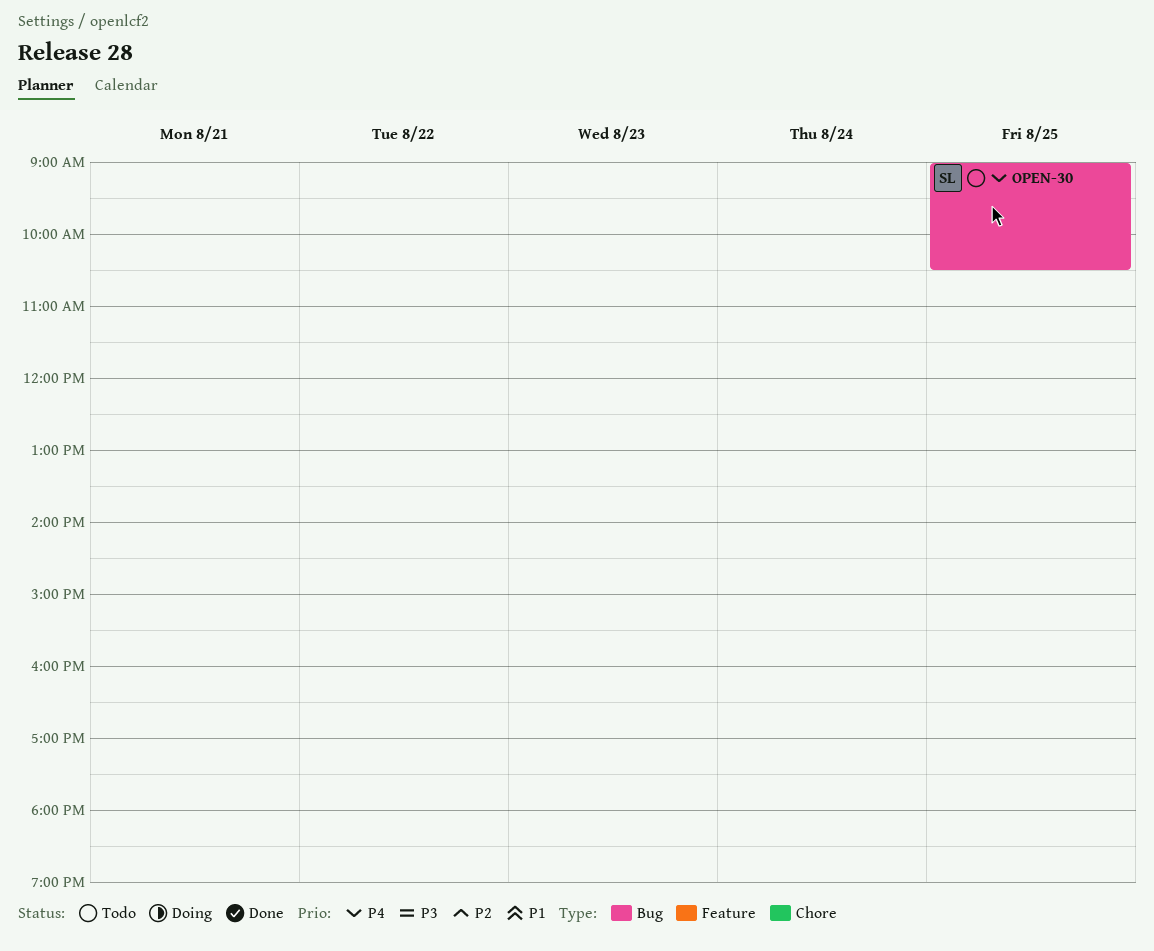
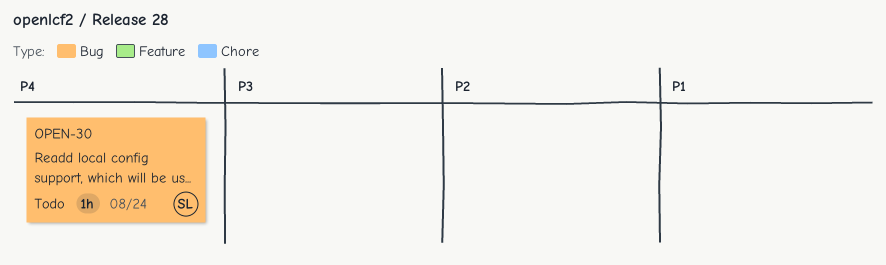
OPEN-30, day: Aug 25 -> Aug 24

